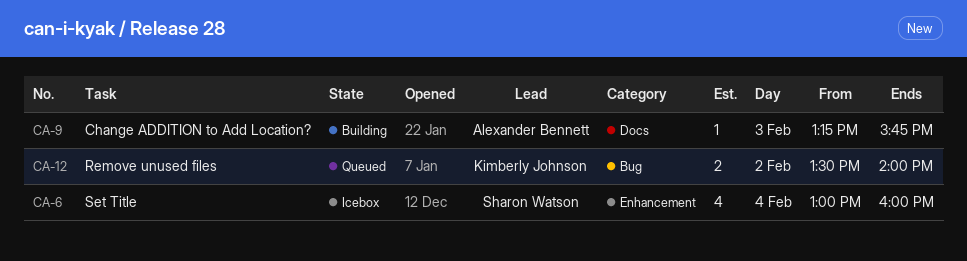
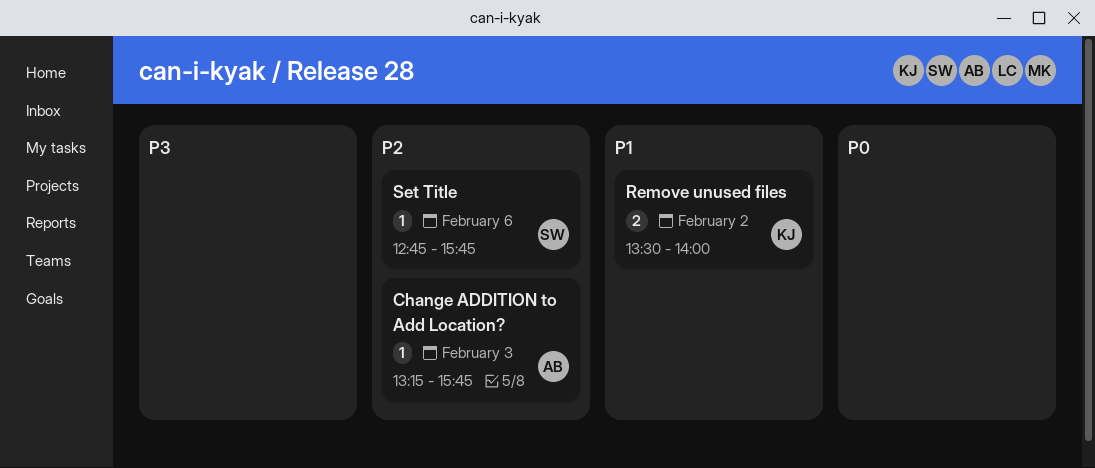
Set Title, estimate: 4 -> 1
Set Title, day: Feb 4 -> Feb 6
Set Title, begins: 13:00 -> 12:45
Set Title, ends: 16:00 -> 15:45

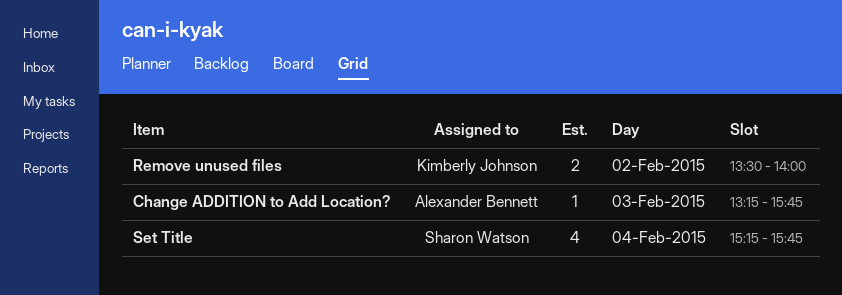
Set Title, estimate: 1 -> 4
Set Title, day: Feb 6 -> Feb 4
Set Title, begins: 12:45 -> 15:15

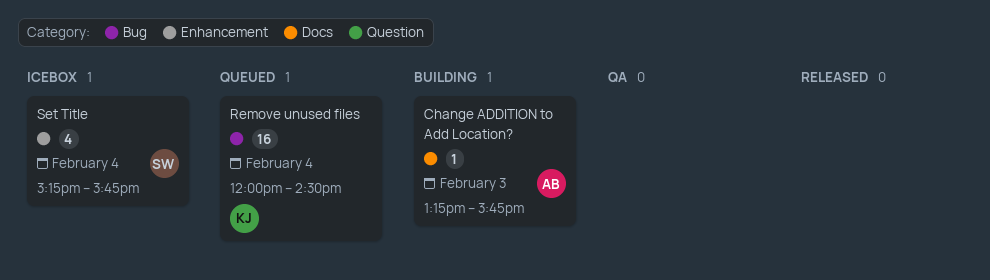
Remove unused files, estimate: 2 -> 16
Remove unused files, day: Feb 2 -> Feb 4
Remove unused files, begins: 13:30 -> 12:00
Remove unused files, ends: 14:00 -> 14:30

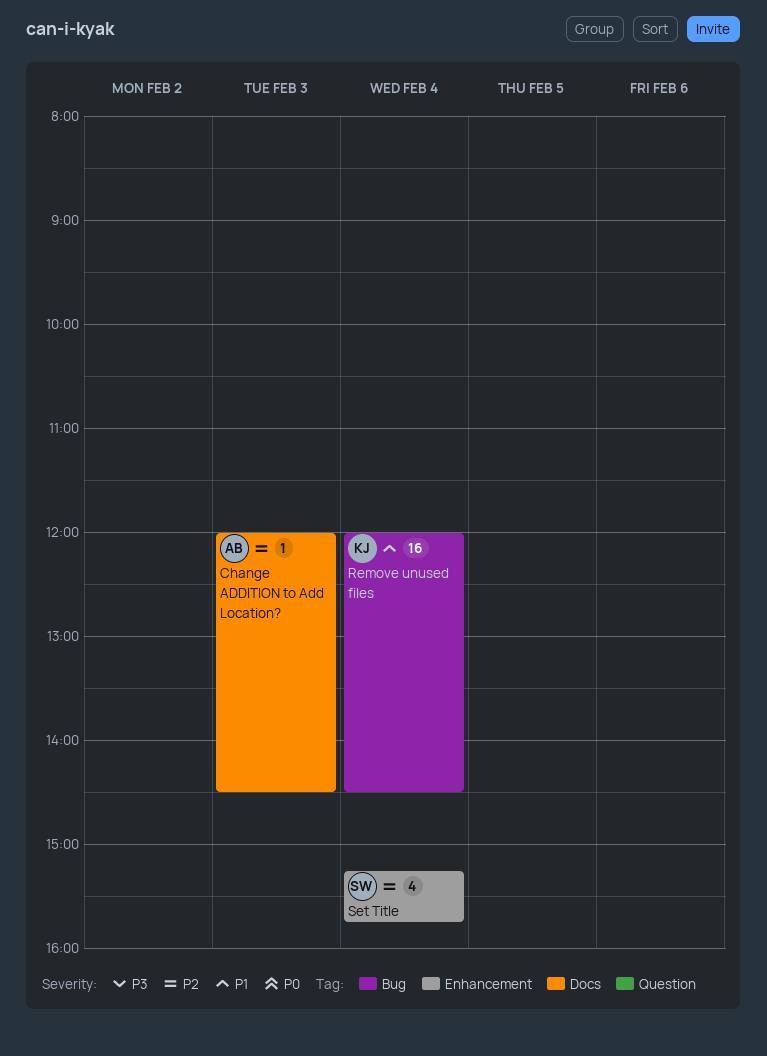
Change ADDITION to Add Location?, begins: 13:15 -> 12:00
Change ADDITION to Add Location?, ends: 15:45 -> 14:30

